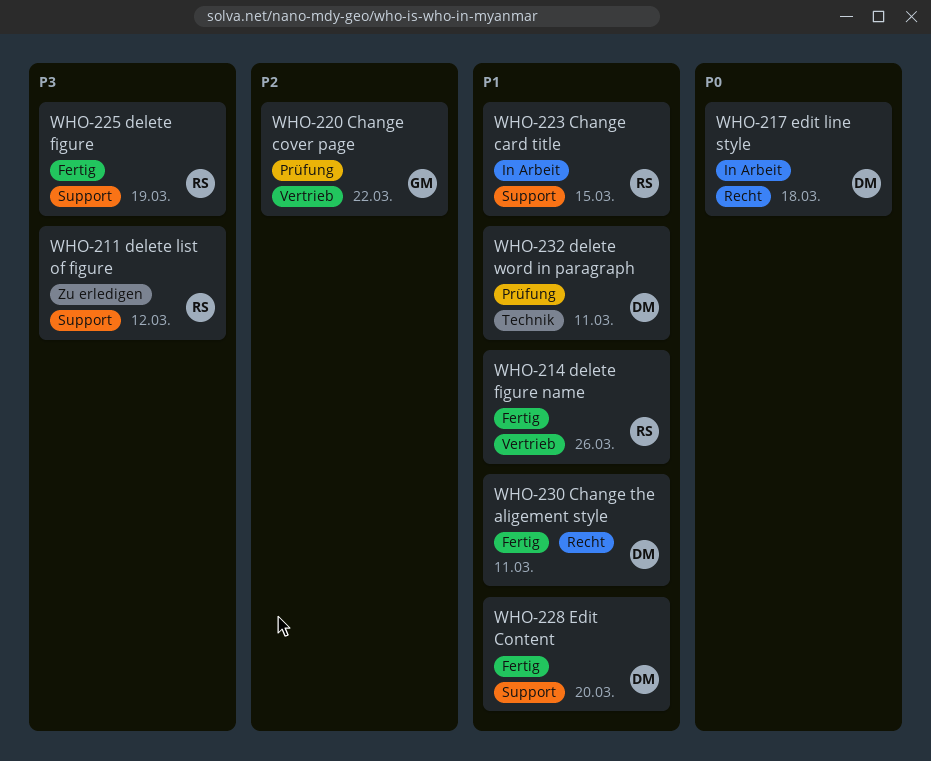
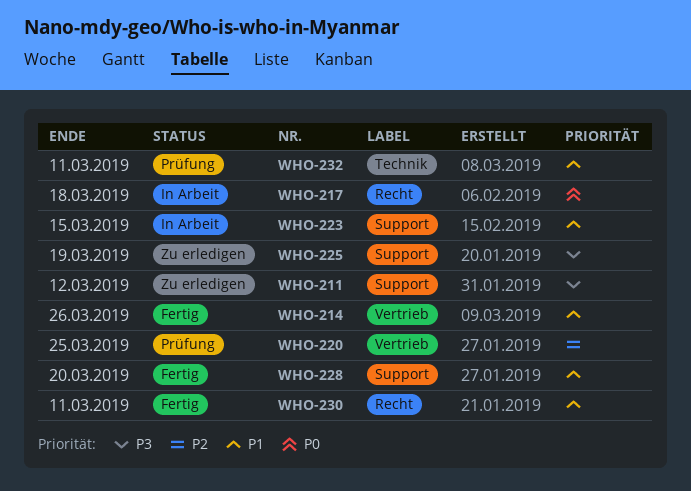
WHO-220, due: Mar 22 -> Mar 25
WHO-225, status: Fertig -> Zu erledigen

